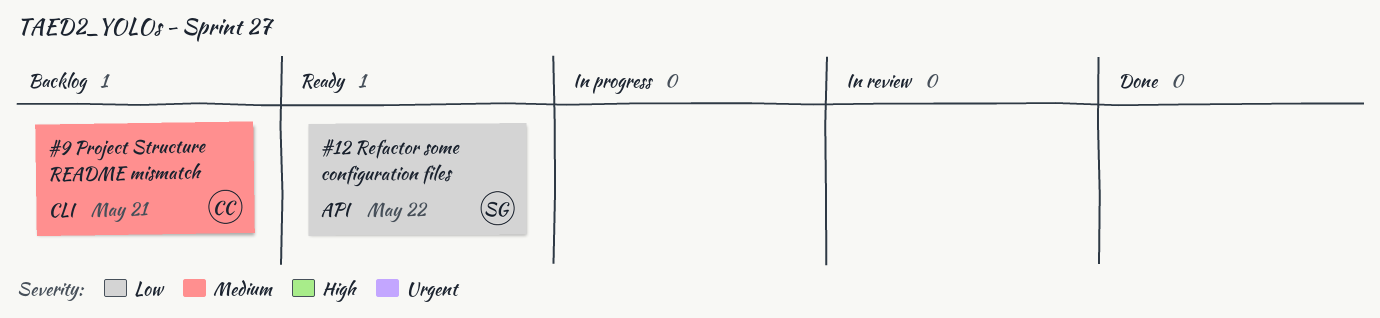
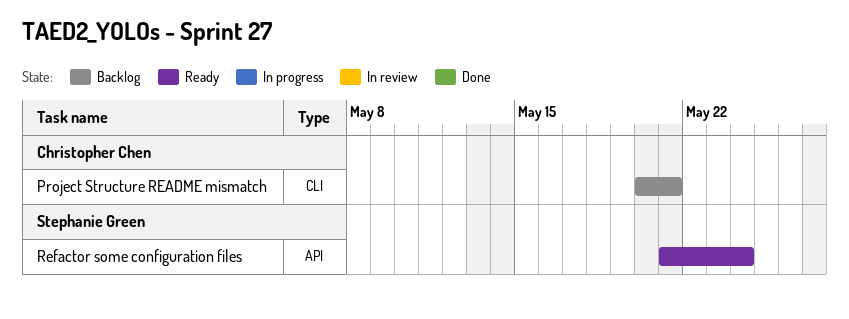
Refactor some configuration files, due: May 22 -> May 24

